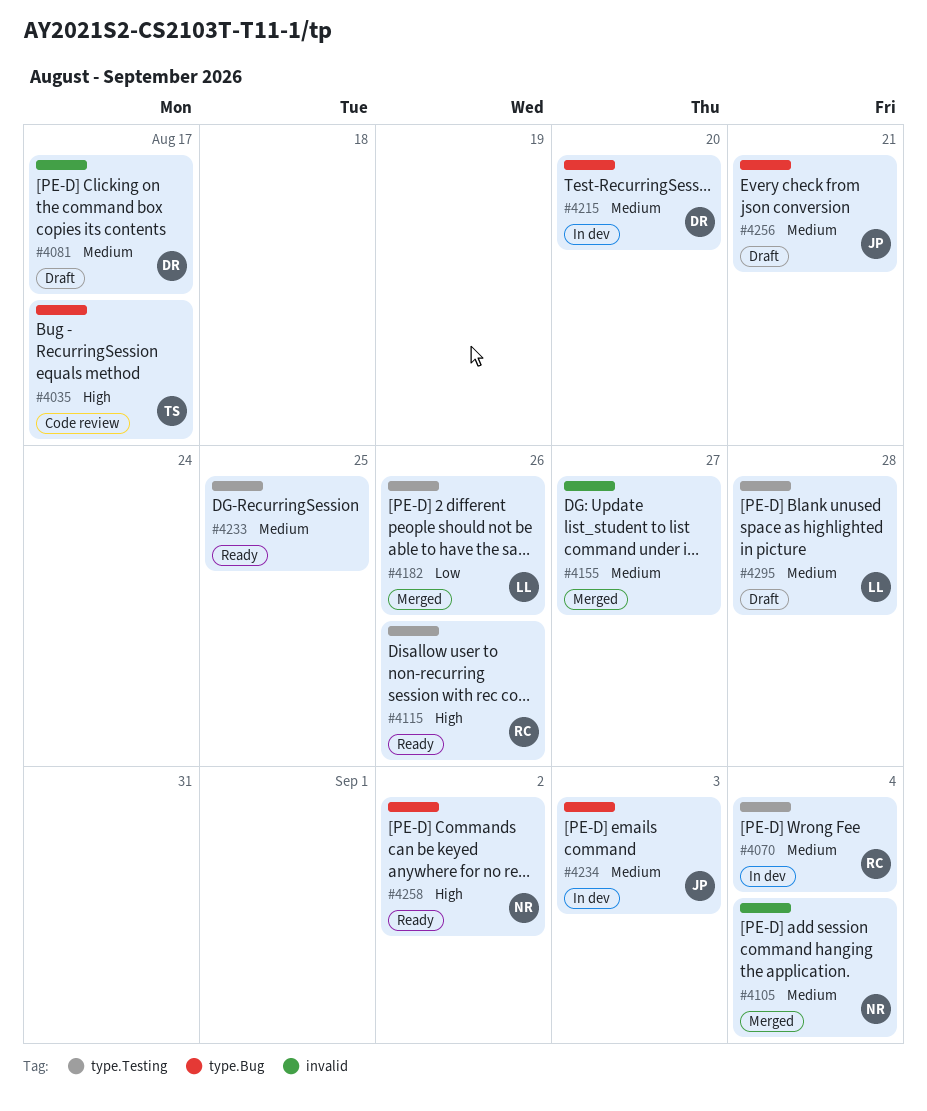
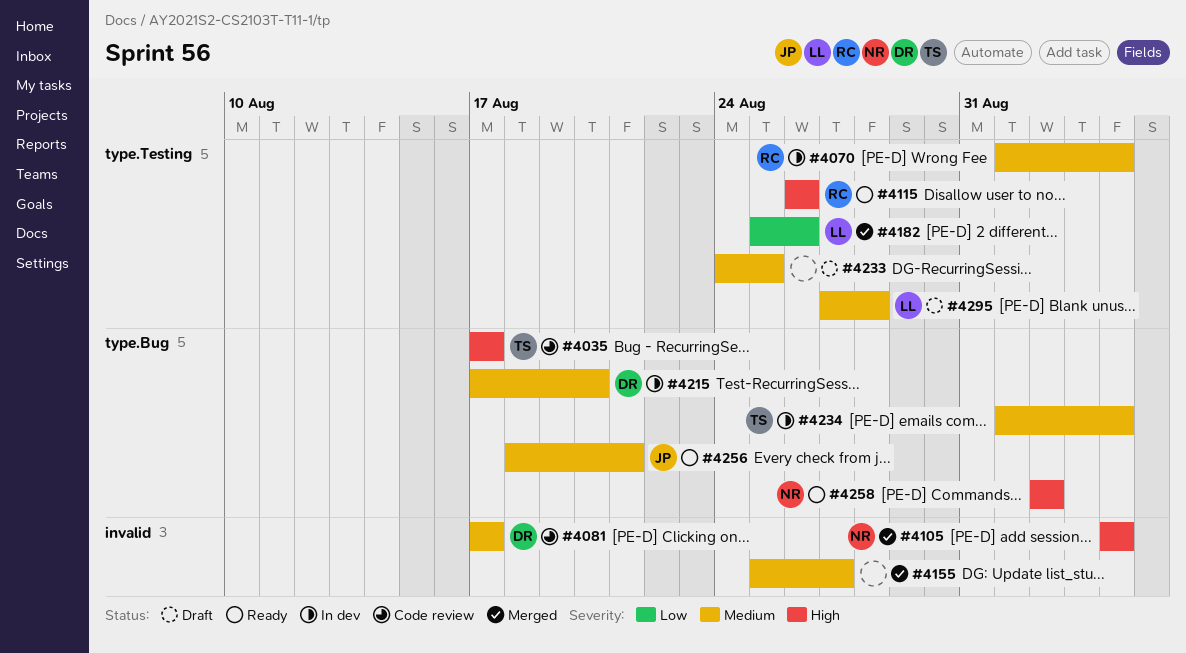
#4081, status: Draft -> Code review
#4105, priority: Medium -> High
#4233, status: Ready -> Draft
#4234, owner: JP -> TS
#4234, due: Sep 3 -> Sep 4
#4256, status: Draft -> Ready

